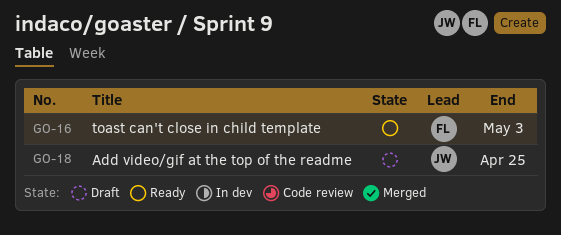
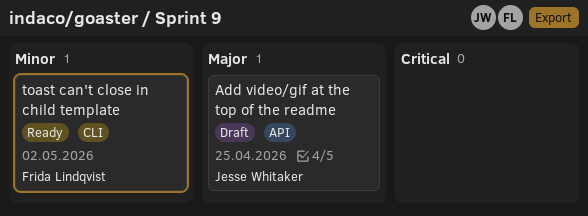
toast can't close in child template, due: May 3 -> May 2

